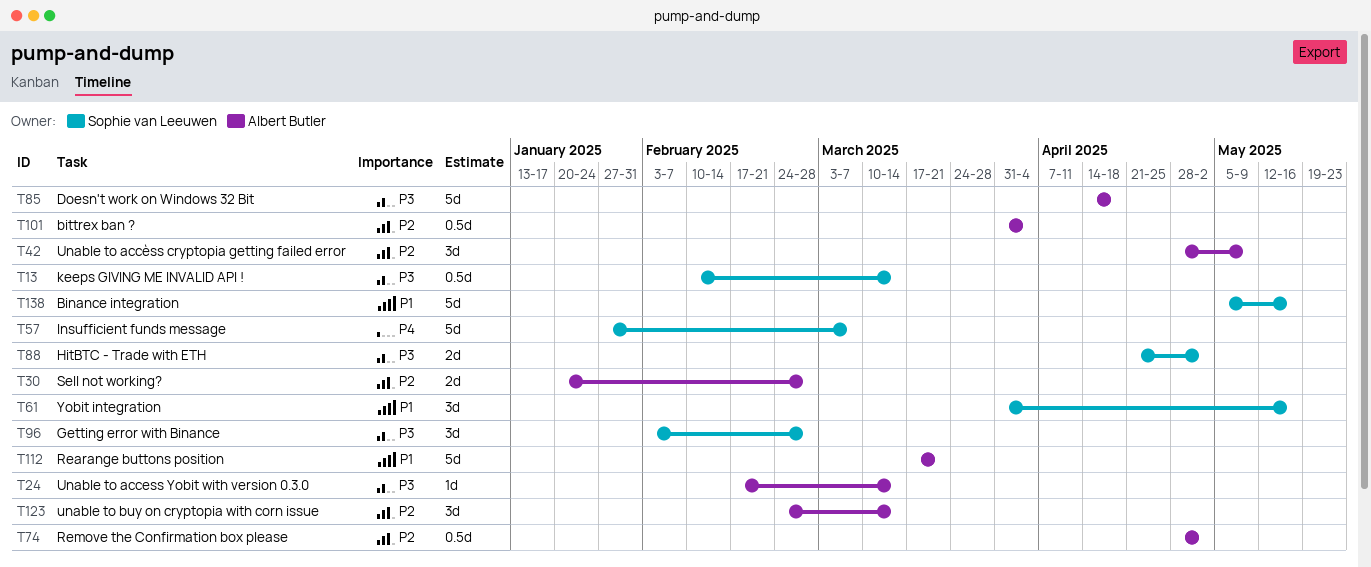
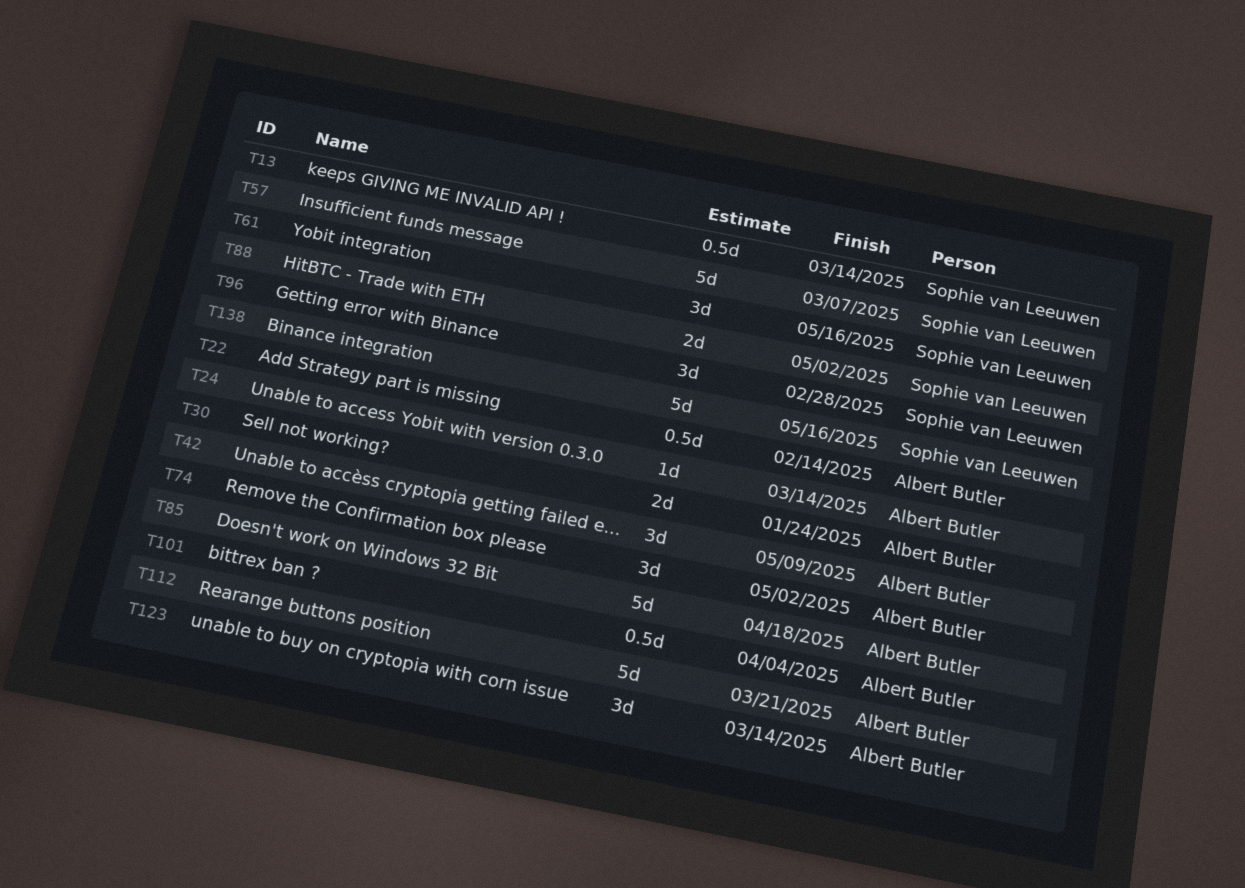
T22: none -> present
T30, due: Feb 28 -> Jan 24
T74, estimate: 0.5d -> 3d

